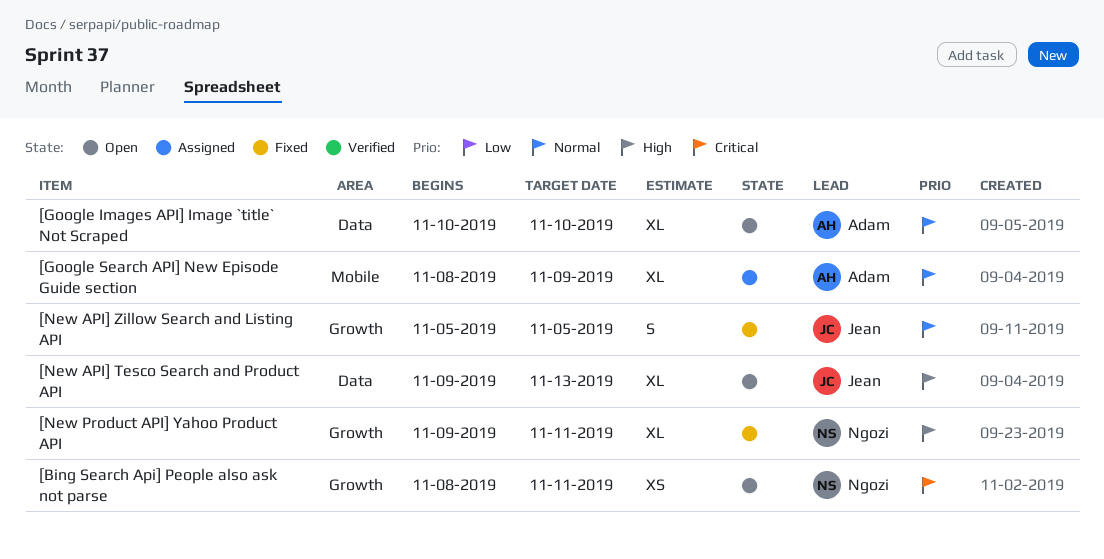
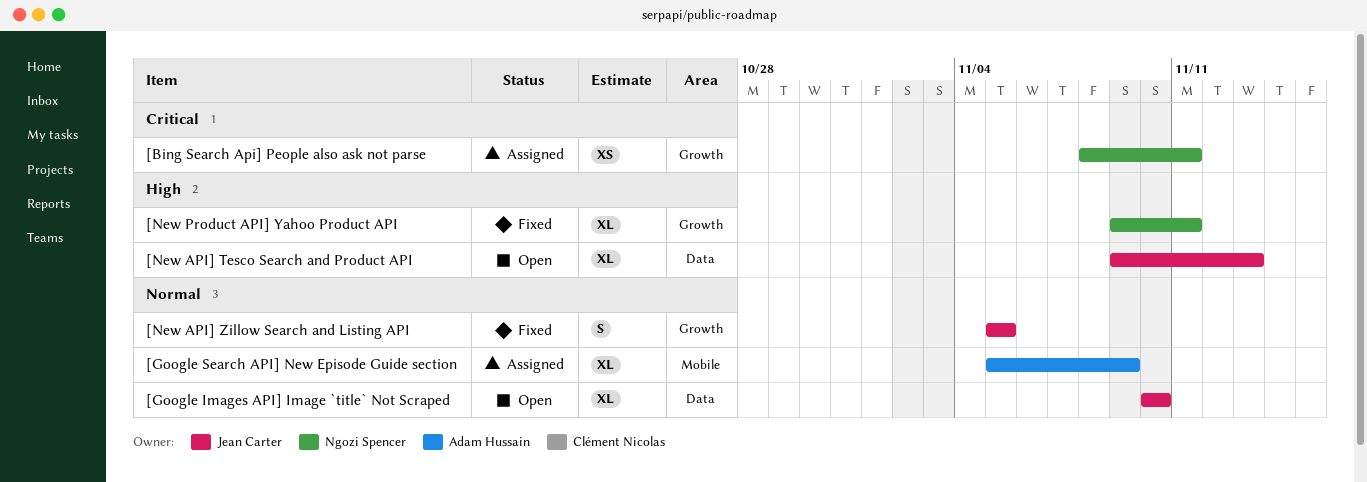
[Bing Search Api] People also ask not parse, status: Open -> Assigned
[Google Images API] Image `title` Not Scraped, owner: Adam Hussain -> Jean Carter
[Google Search API] New Episode Guide section, start: Nov 8 -> Nov 5

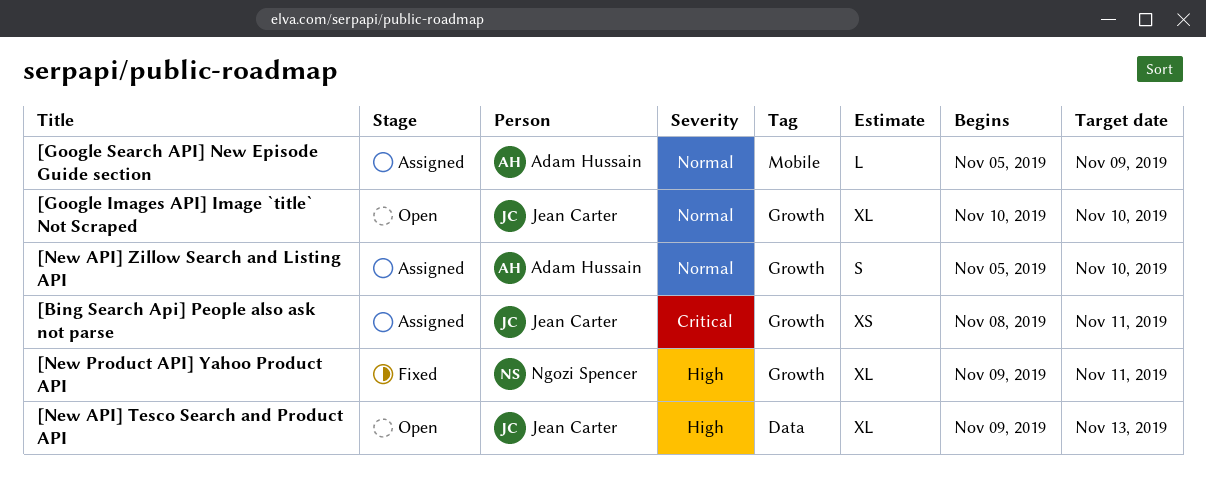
[Bing Search Api] People also ask not parse, owner: Ngozi Spencer -> Jean Carter
[Google Images API] Image `title` Not Scraped, label: Data -> Growth
[Google Search API] New Episode Guide section, estimate: XL -> L
[New API] Zillow Search and Listing API, status: Fixed -> Assigned
[New API] Zillow Search and Listing API, owner: Jean Carter -> Adam Hussain
[New API] Zillow Search and Listing API, due: Nov 5 -> Nov 10

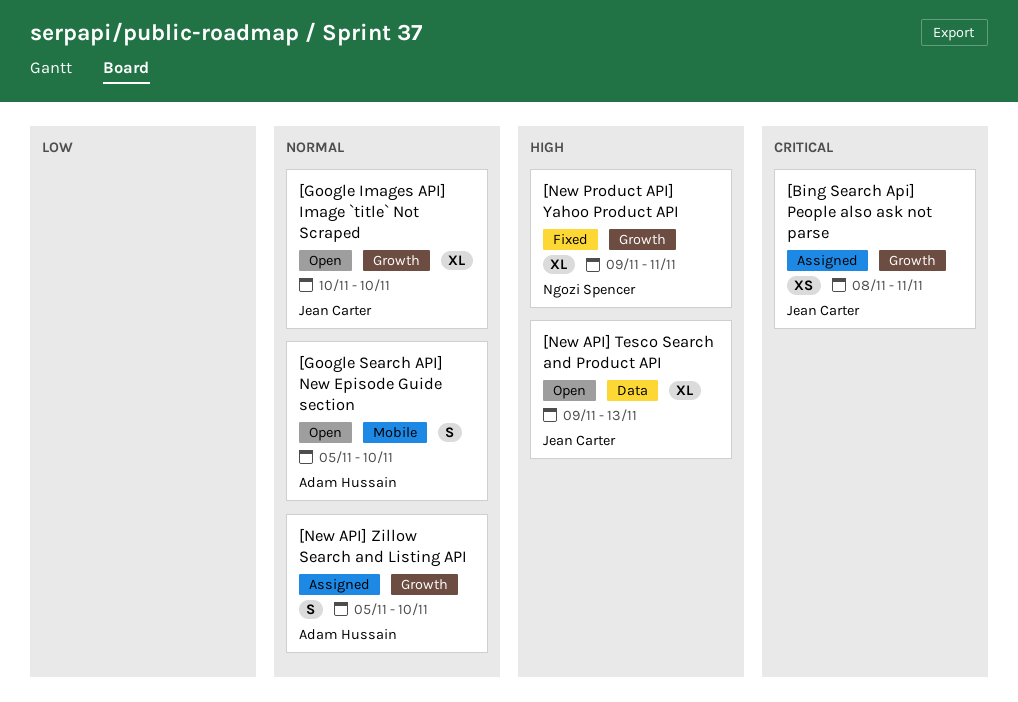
[Google Search API] New Episode Guide section, status: Assigned -> Open
[Google Search API] New Episode Guide section, estimate: L -> S
[Google Search API] New Episode Guide section, due: Nov 9 -> Nov 10

